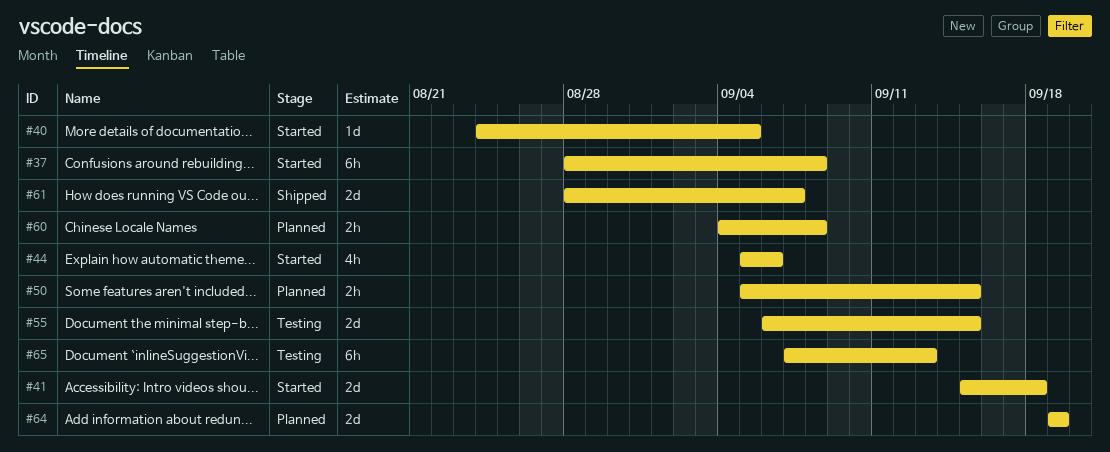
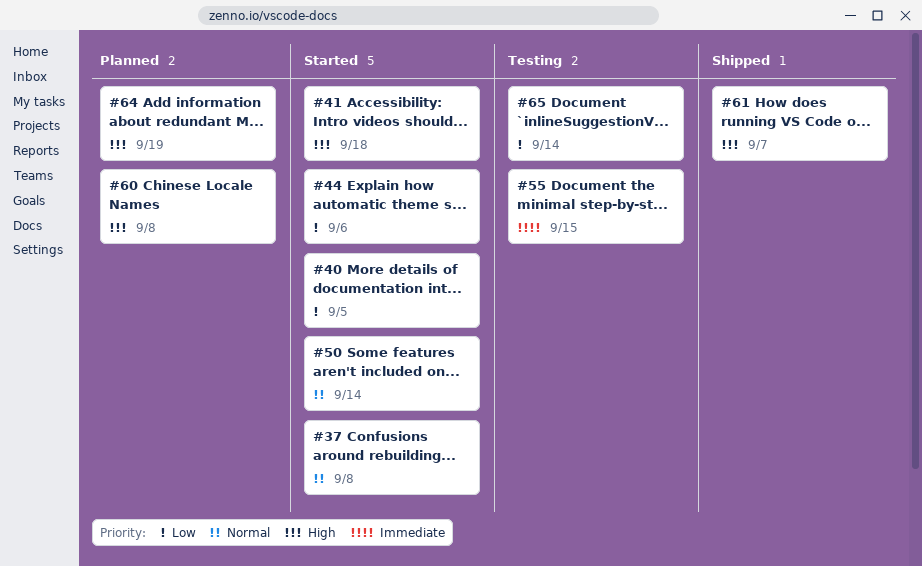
#50, status: Planned -> Started
#50, due: Sep 15 -> Sep 14
#65, due: Sep 13 -> Sep 14

